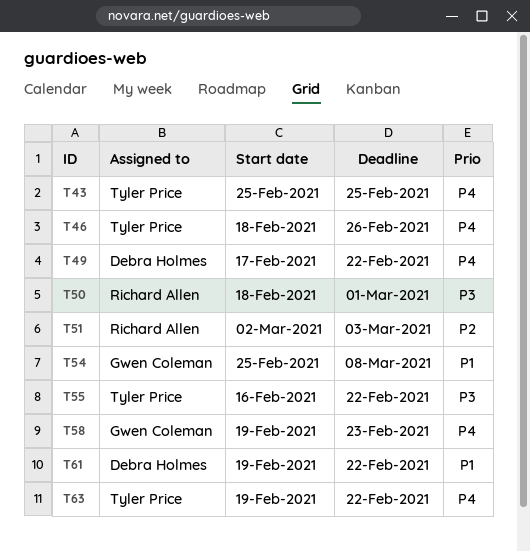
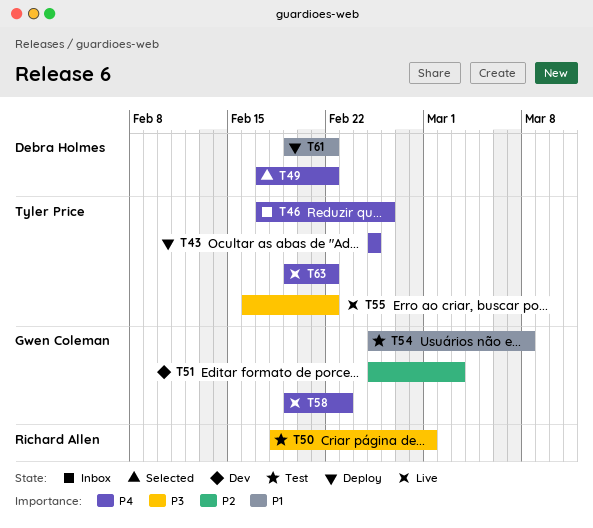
T46, start: Feb 18 -> Feb 17
T51, owner: Richard Allen -> Gwen Coleman
T51, start: Mar 2 -> Feb 25

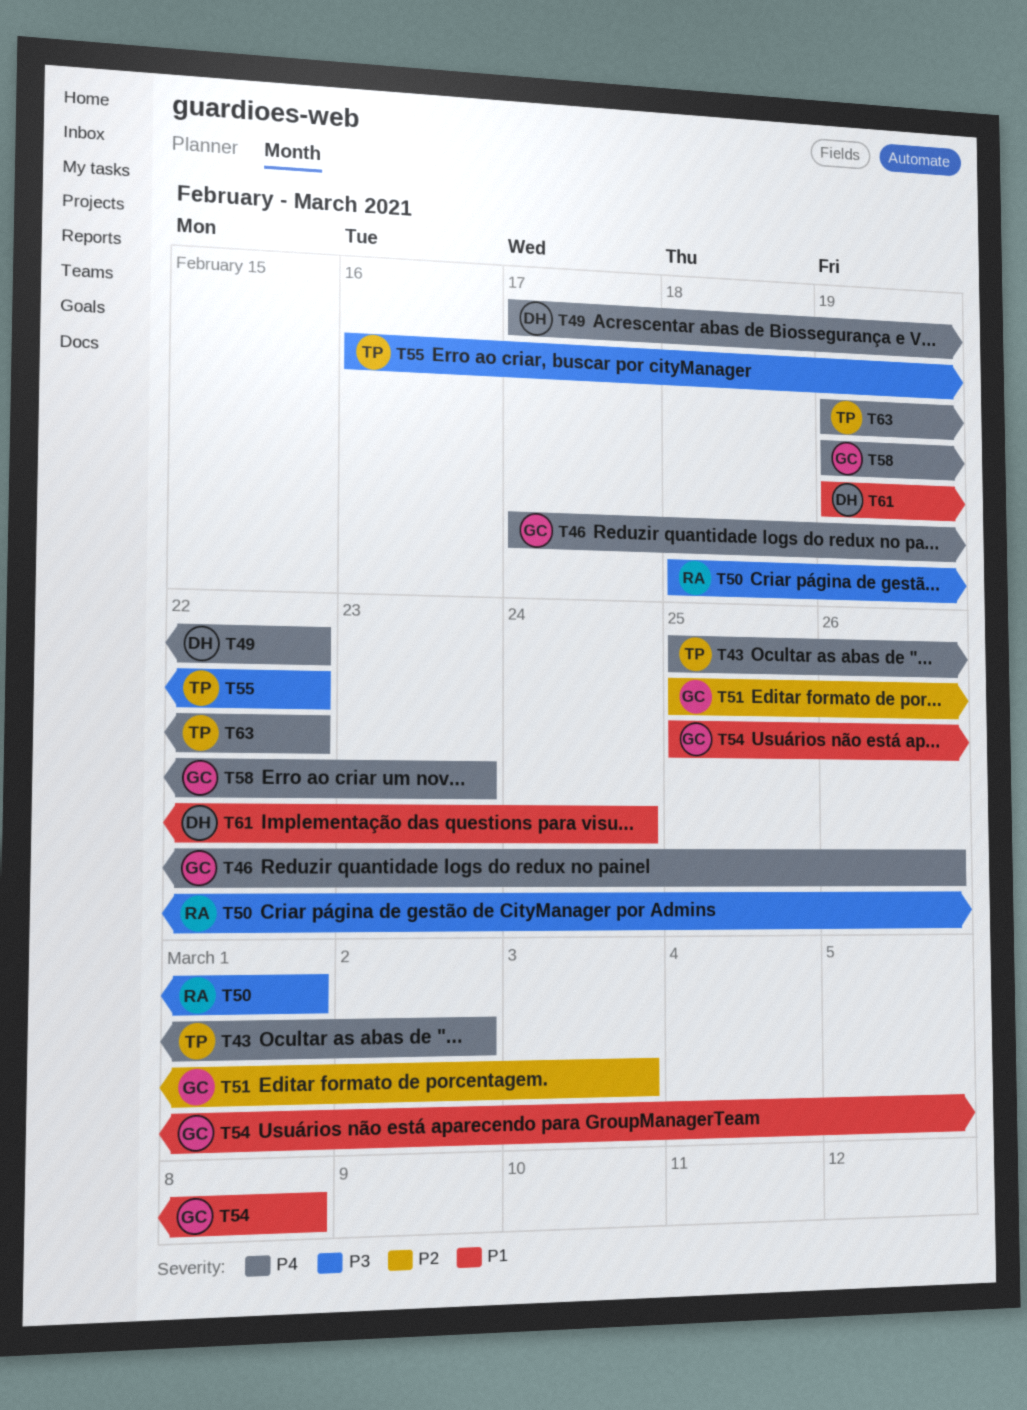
T43, due: Feb 25 -> Mar 2
T46, owner: Tyler Price -> Gwen Coleman
T61, due: Feb 22 -> Feb 24

